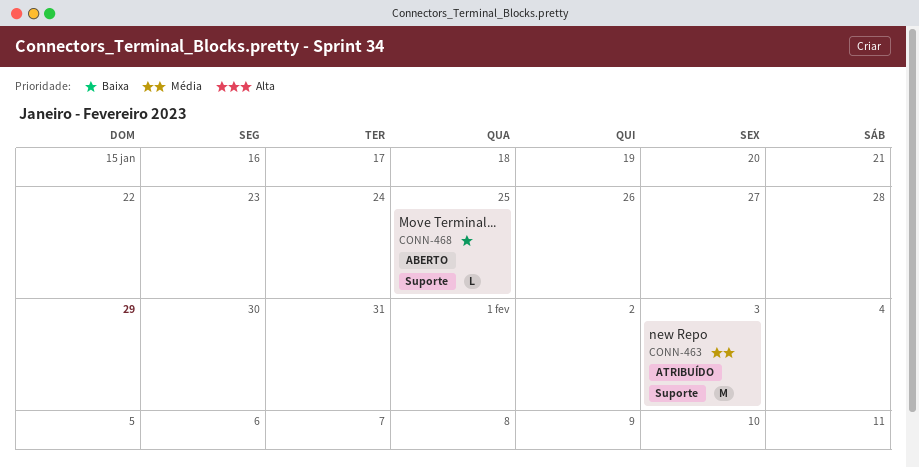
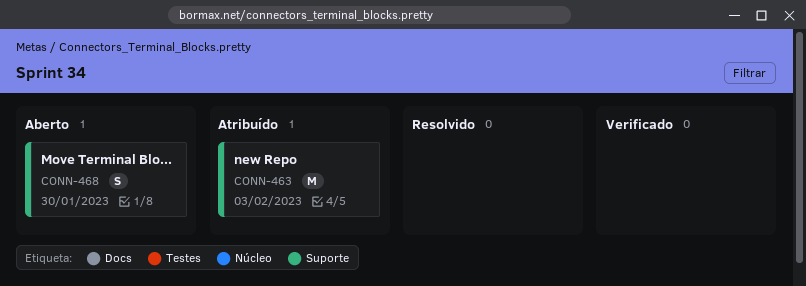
CONN-468, estimate: L -> S
CONN-468, due: Jan 25 -> Jan 30

